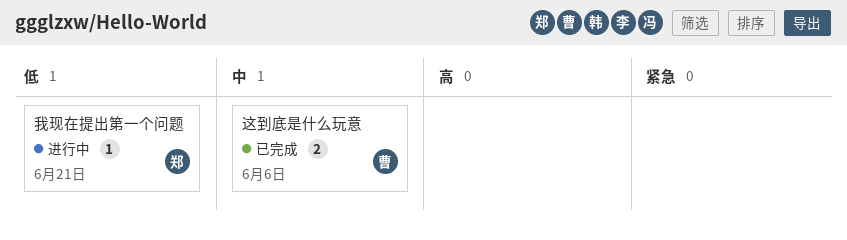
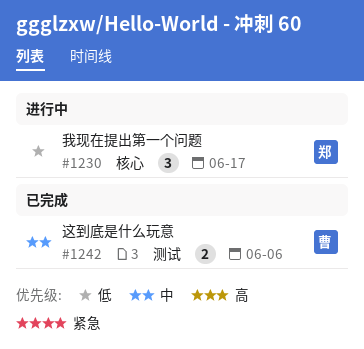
我现在提出第一个问题, estimate: 1 -> 3
我现在提出第一个问题, due: Jun 21 -> Jun 17

